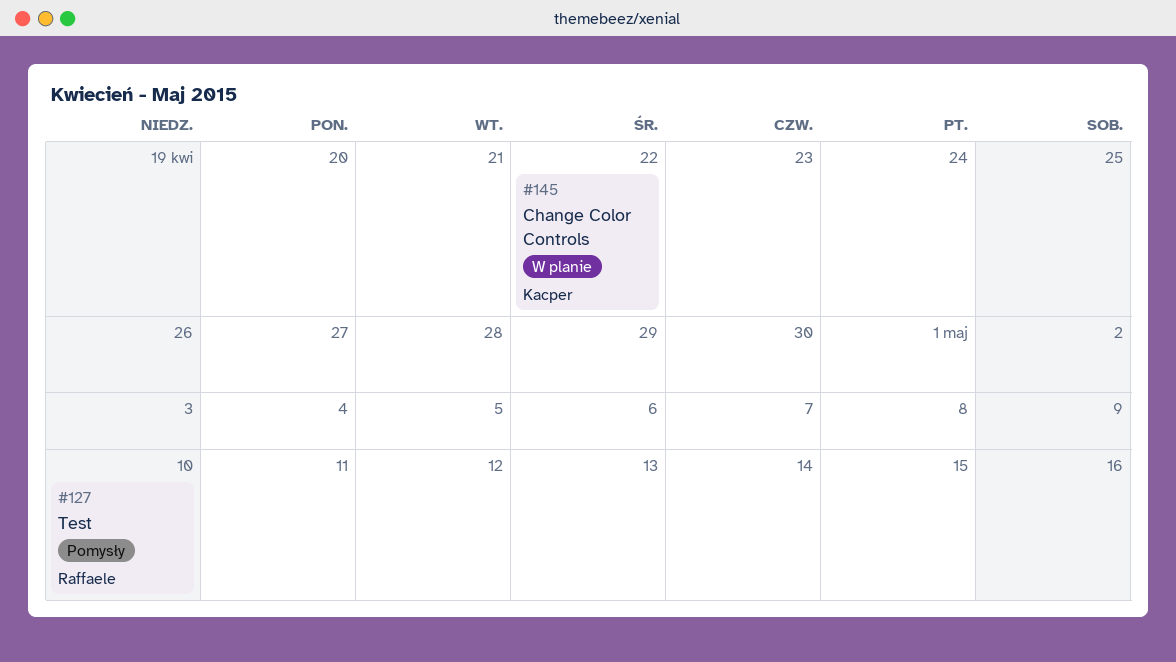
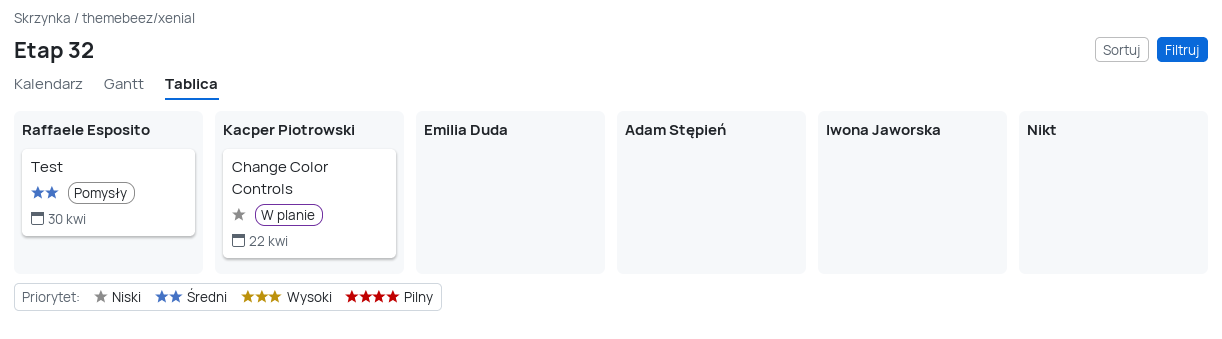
Test, due: May 10 -> Apr 30

